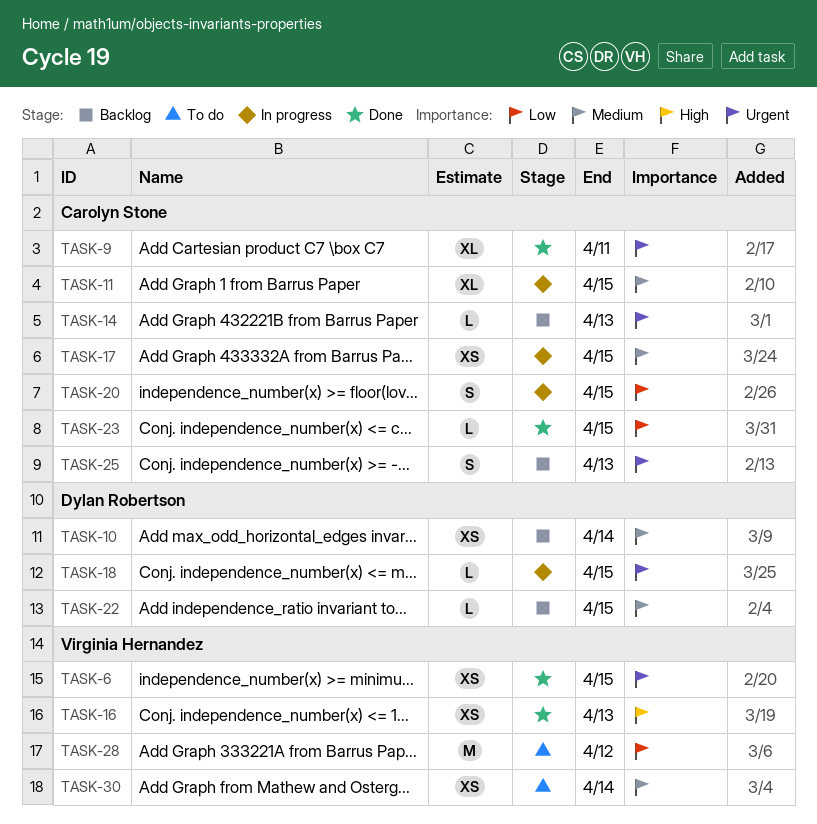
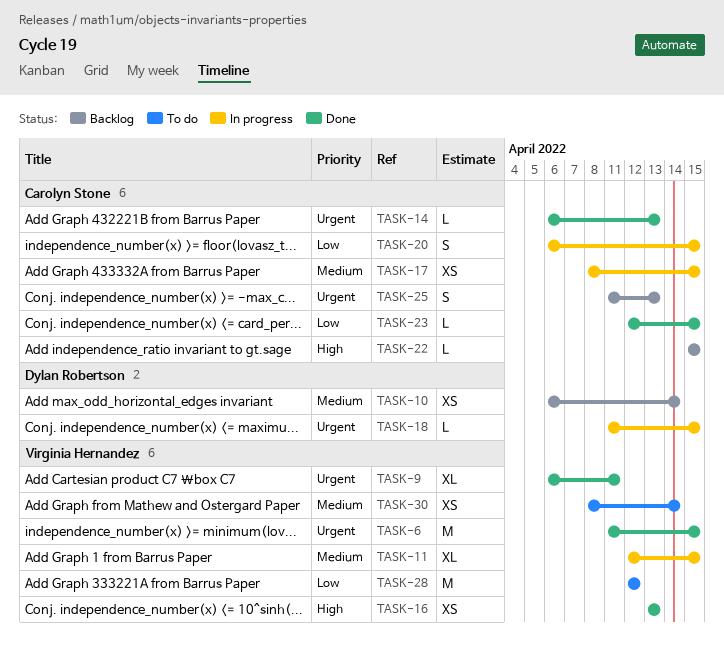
TASK-6, estimate: XS -> M
TASK-9, owner: Carolyn Stone -> Virginia Hernandez
TASK-11, owner: Carolyn Stone -> Virginia Hernandez
TASK-14, status: Backlog -> Done
TASK-22, owner: Dylan Robertson -> Carolyn Stone
TASK-22, priority: Medium -> High

